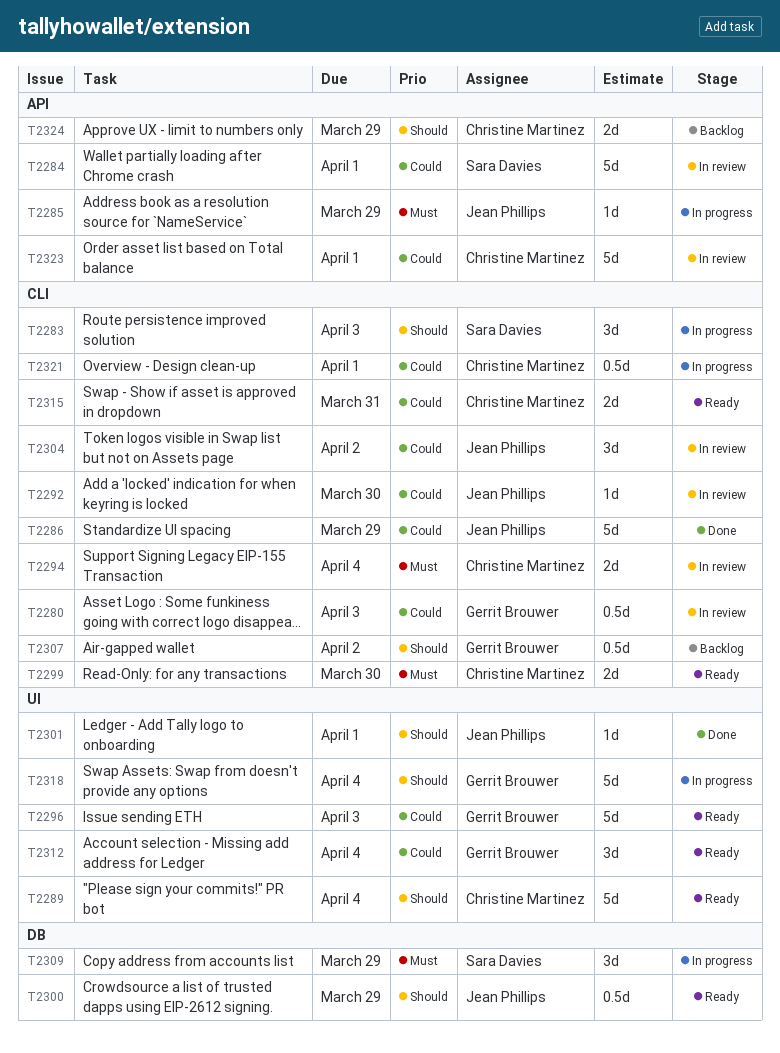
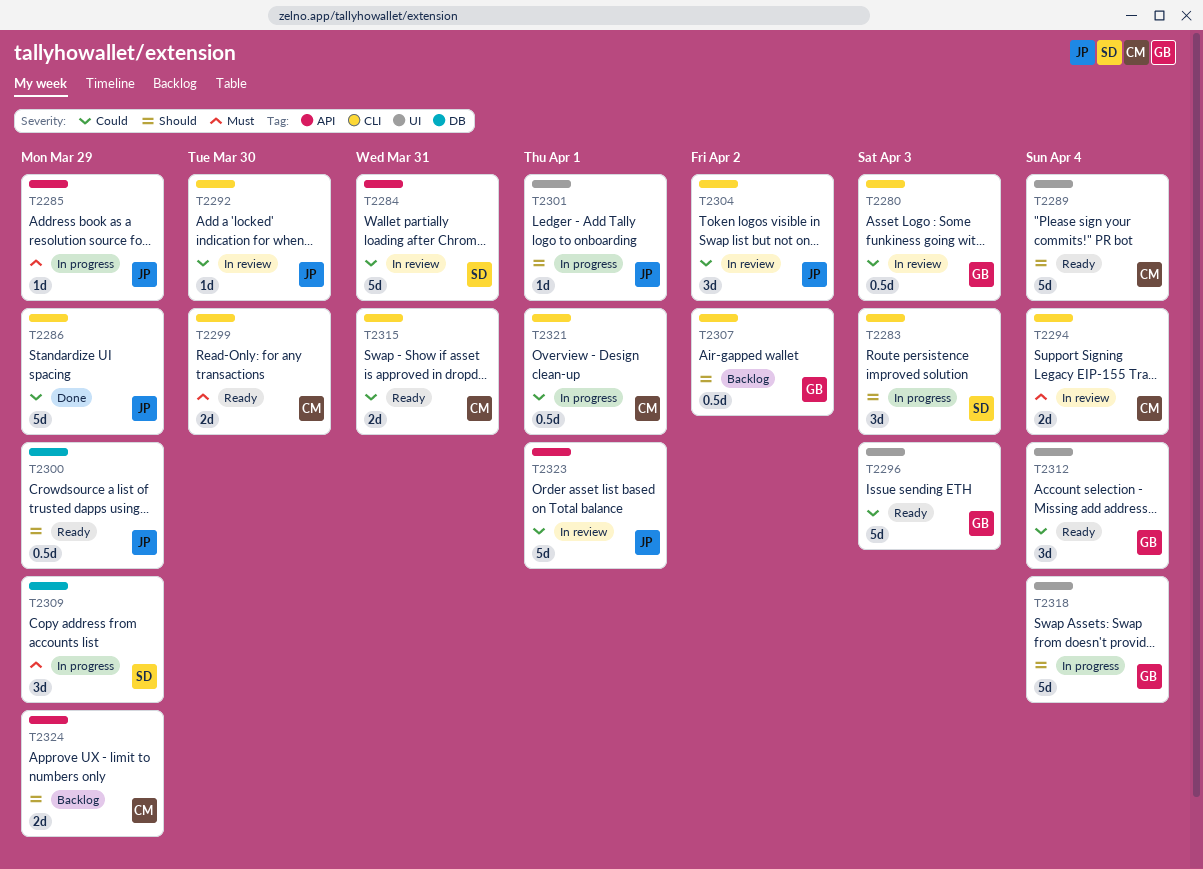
T2284, due: Apr 1 -> Mar 31
T2301, status: Done -> In progress
T2323, owner: Christine Martinez -> Jean Phillips

